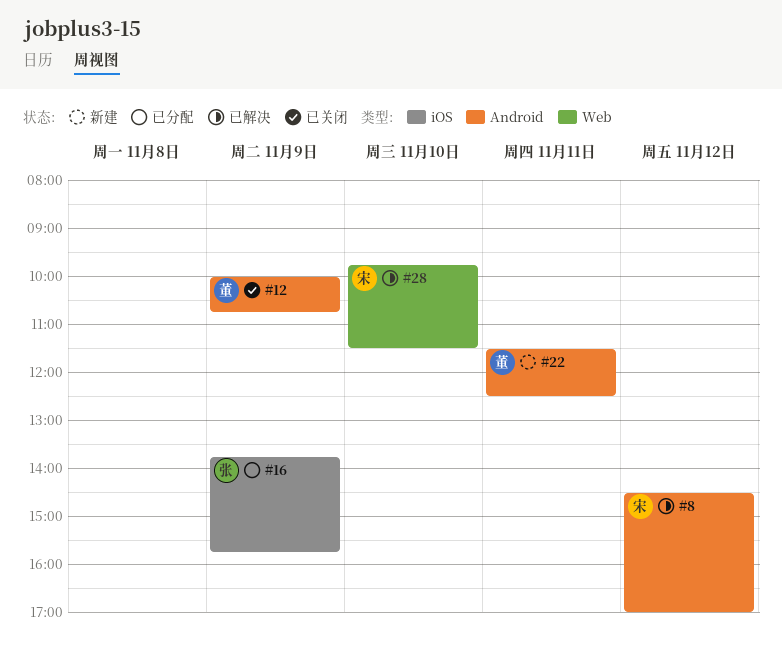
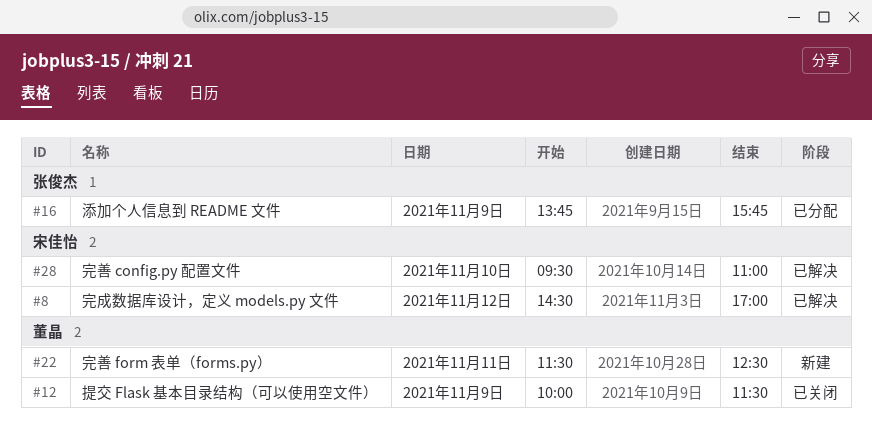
#12, ends: 10:45 -> 11:30
#28, begins: 09:45 -> 09:30
#28, ends: 11:30 -> 11:00

